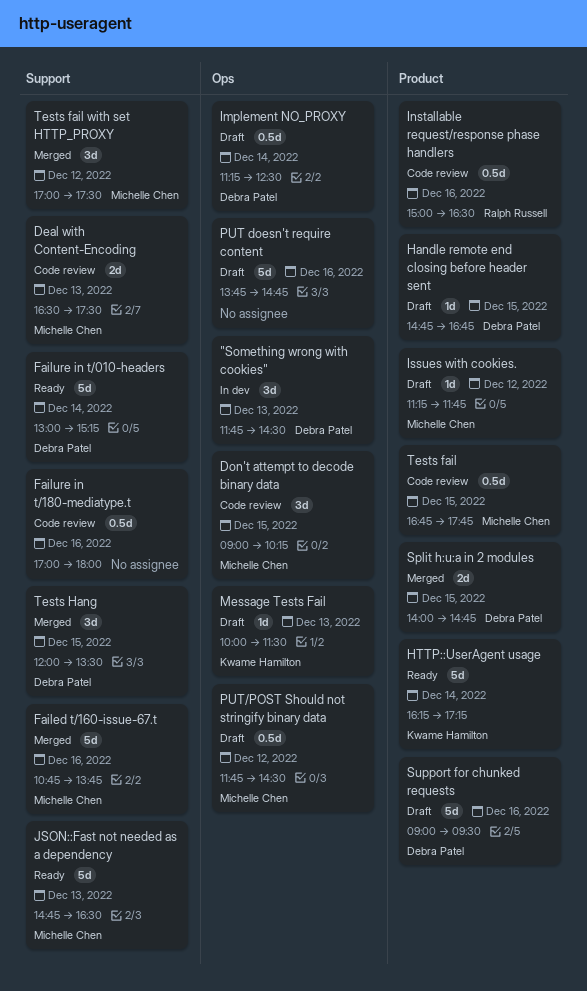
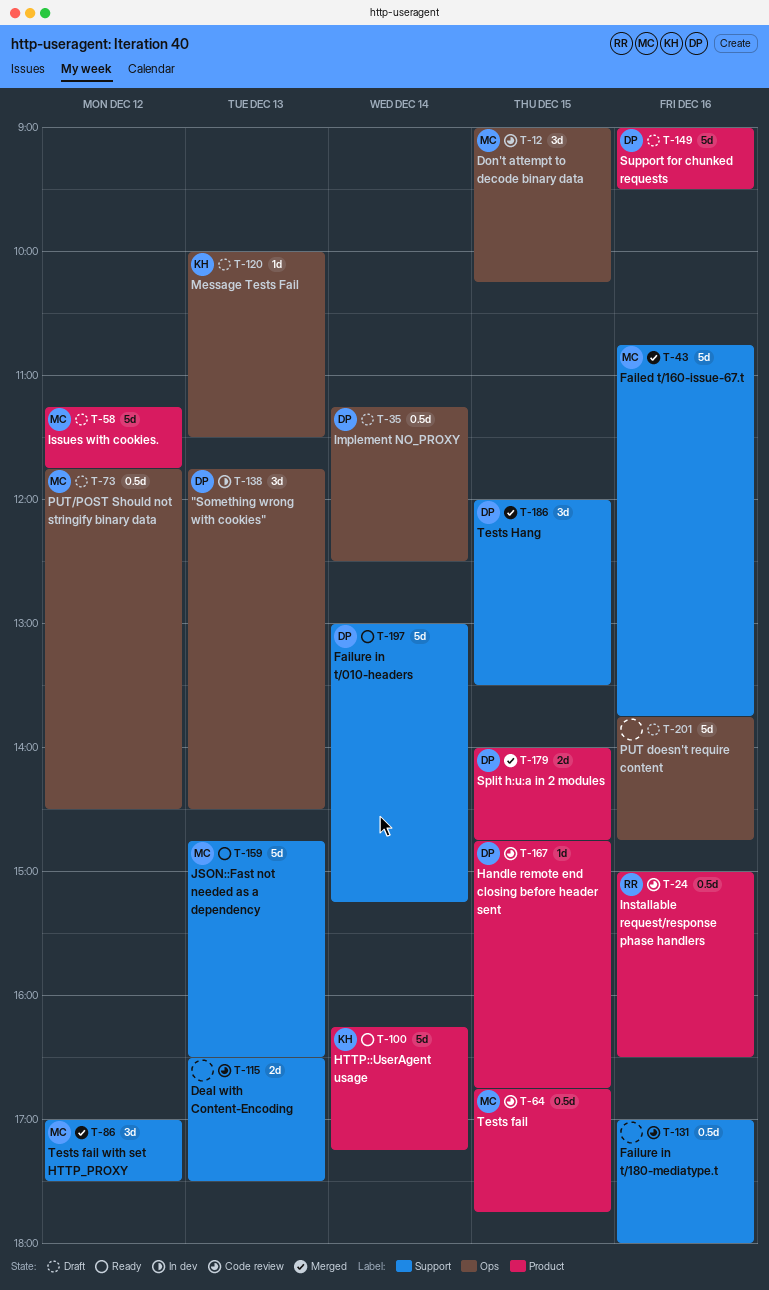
Deal with Content-Encoding, owner: Michelle Chen -> none
Handle remote end closing before header sent, status: Draft -> Code review
Issues with cookies., estimate: 1d -> 5d

